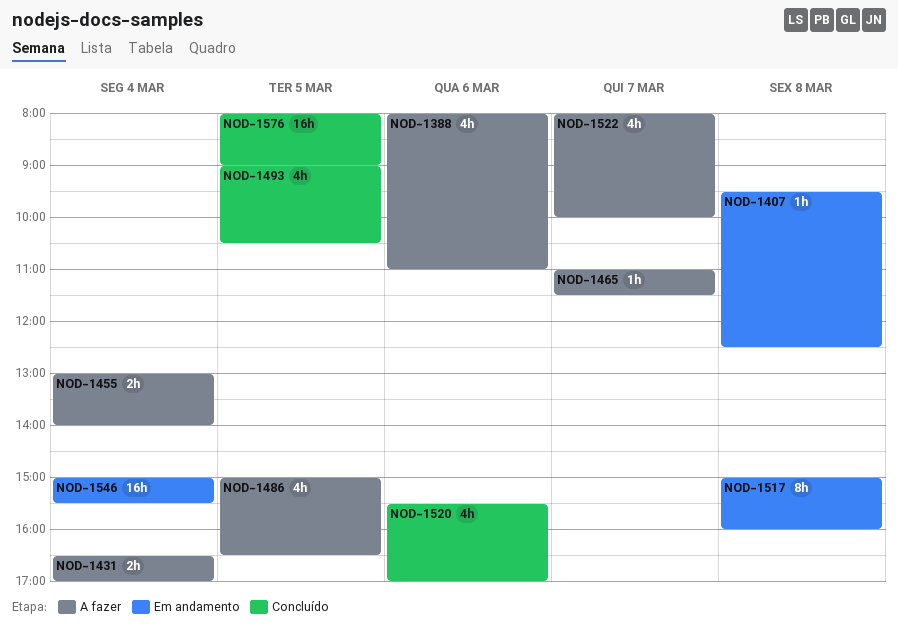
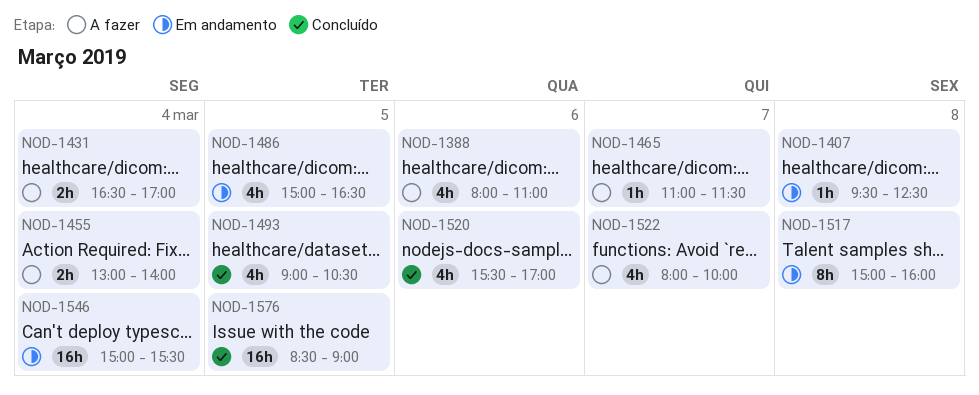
NOD-1486, status: A fazer -> Em andamento
NOD-1576, begins: 08:00 -> 08:30

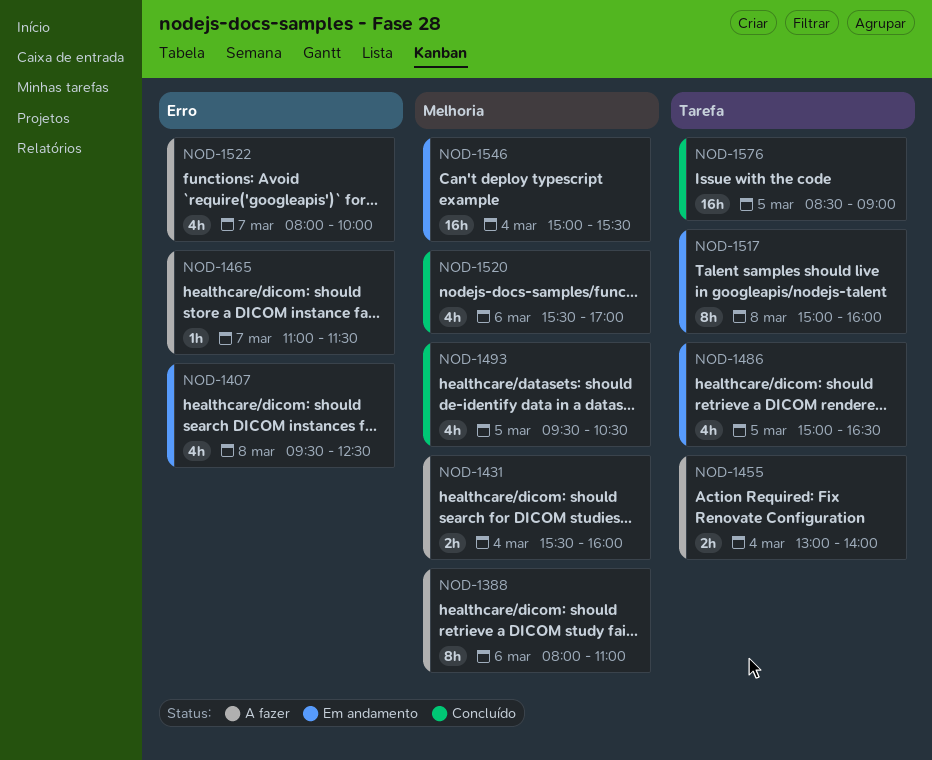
NOD-1388, estimate: 4h -> 8h
NOD-1407, estimate: 1h -> 4h
NOD-1431, begins: 16:30 -> 15:30
NOD-1431, ends: 17:00 -> 16:00
NOD-1493, begins: 09:00 -> 09:30

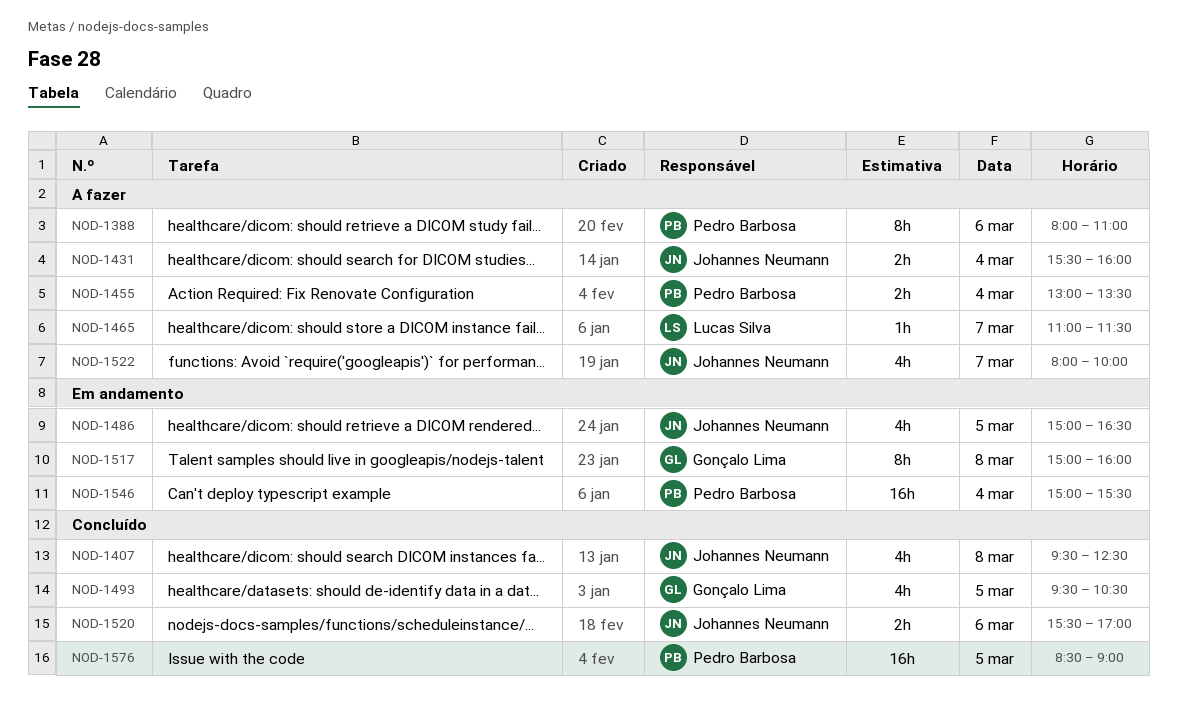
NOD-1407, status: Em andamento -> Concluído
NOD-1455, ends: 14:00 -> 13:30
NOD-1520, estimate: 4h -> 2h

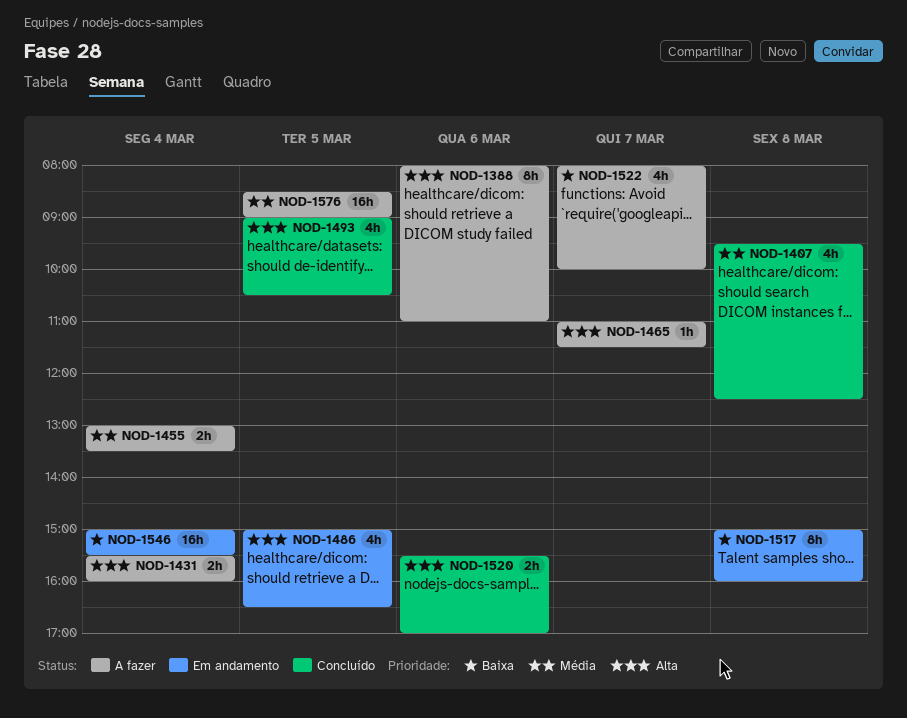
NOD-1493, begins: 09:30 -> 09:00
NOD-1576, status: Concluído -> A fazer

